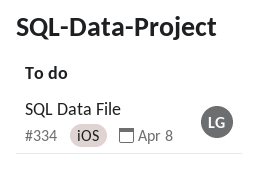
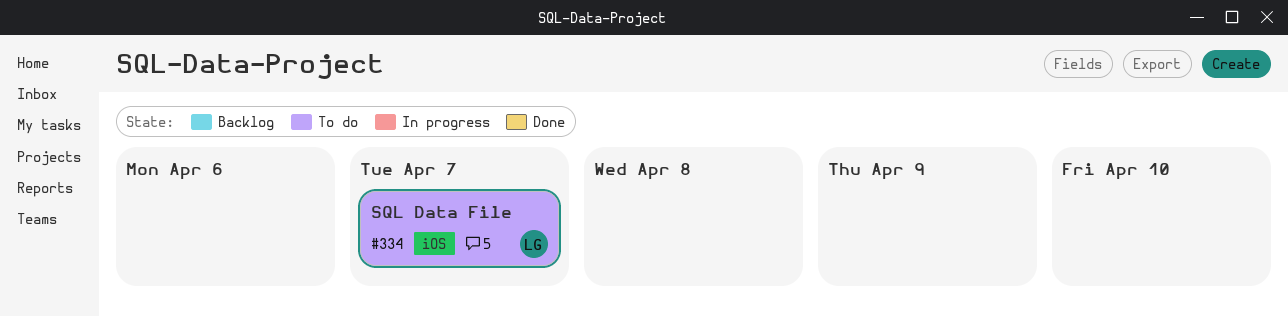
#334, due: Apr 8 -> Apr 7

